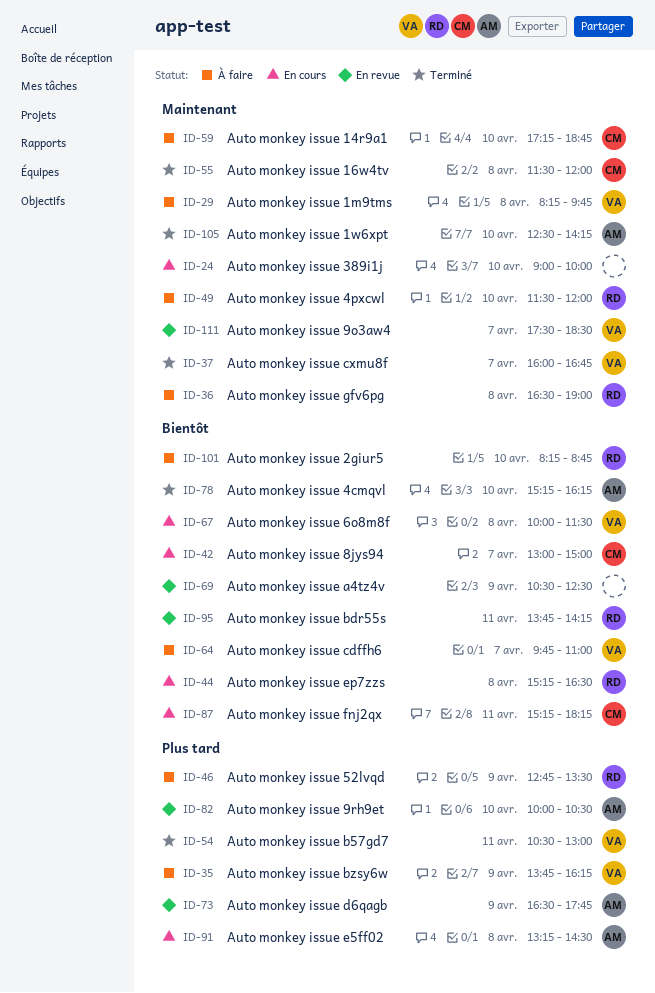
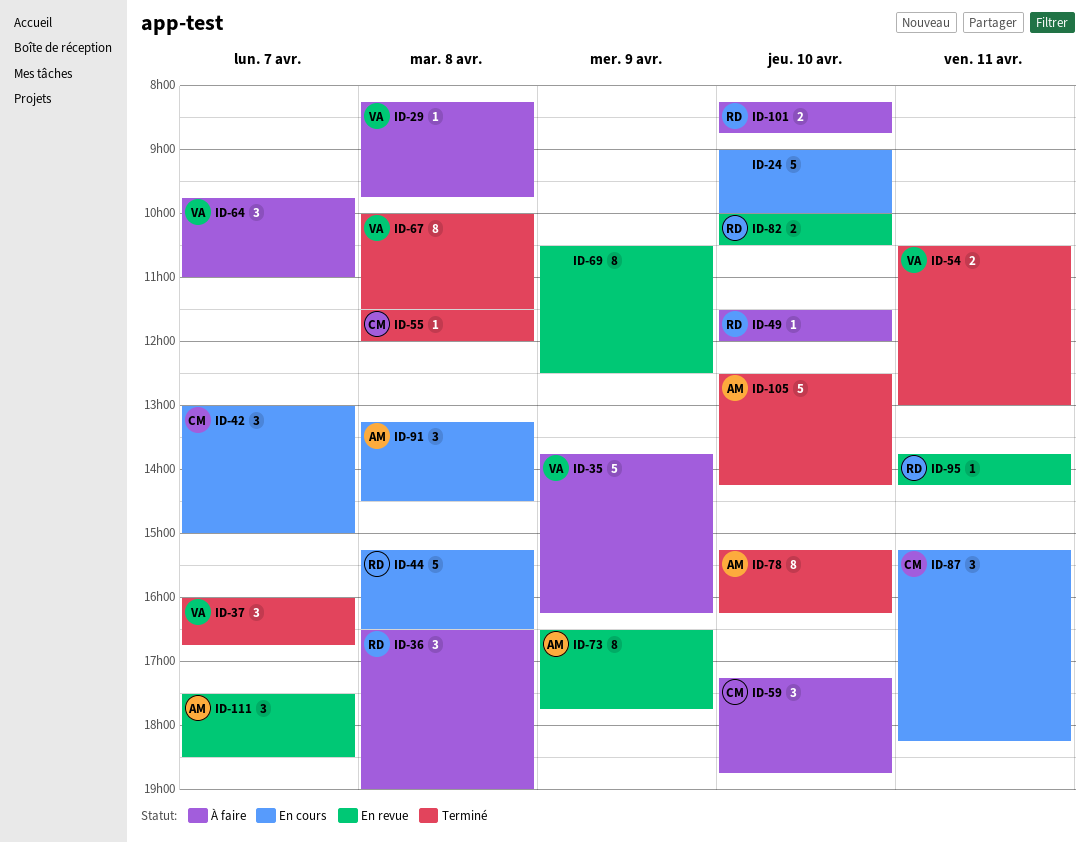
ID-46: present -> none
ID-67, status: En cours -> Terminé
ID-82, owner: AM -> RD
ID-111, owner: VA -> AM

